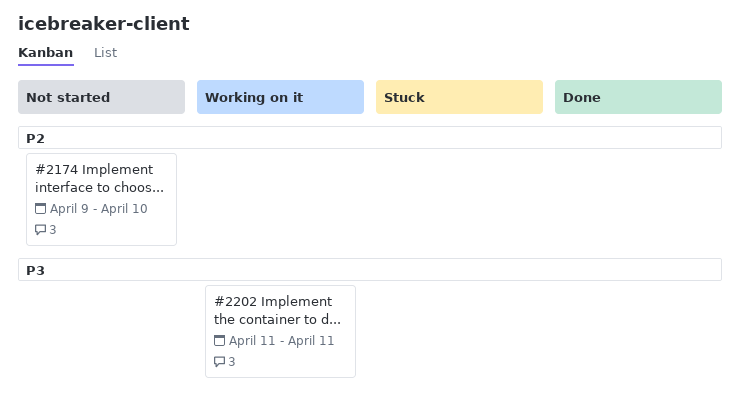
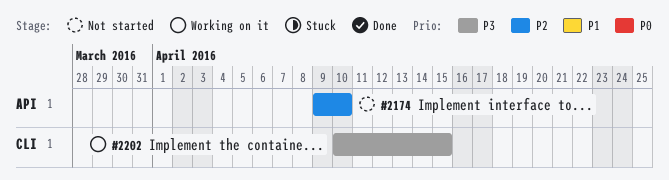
#2202, start: Apr 11 -> Apr 10
#2202, due: Apr 11 -> Apr 15

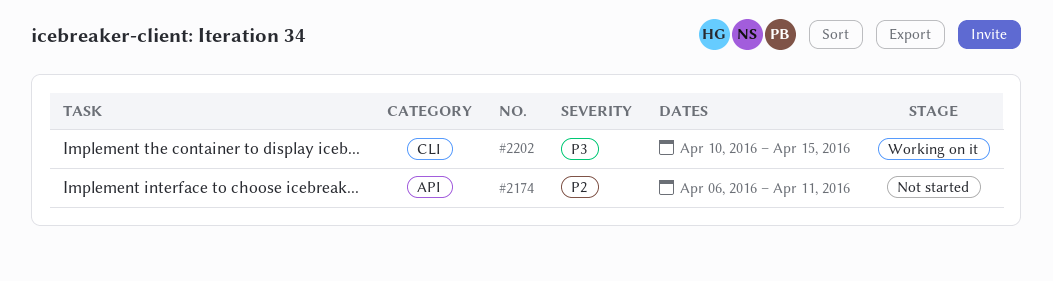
#2174, start: Apr 9 -> Apr 6
#2174, due: Apr 10 -> Apr 11

